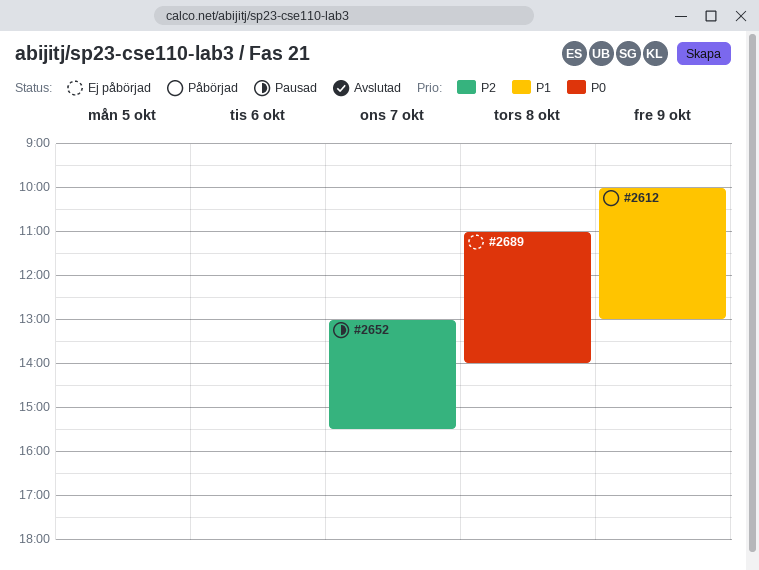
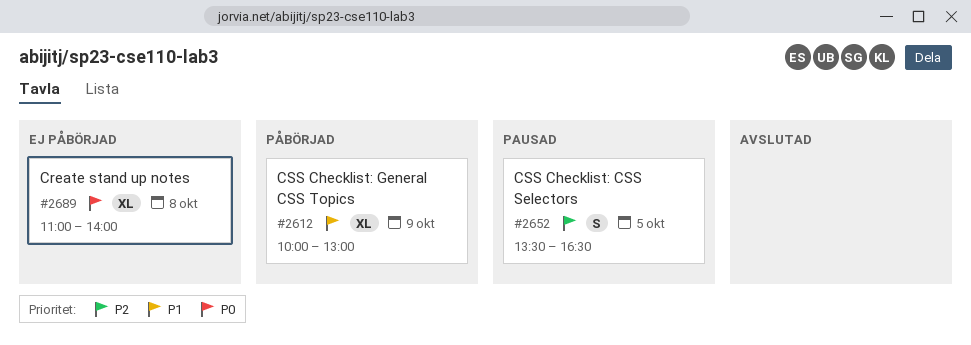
#2652, day: Oct 7 -> Oct 5
#2652, begins: 13:00 -> 13:30
#2652, ends: 15:30 -> 16:30

